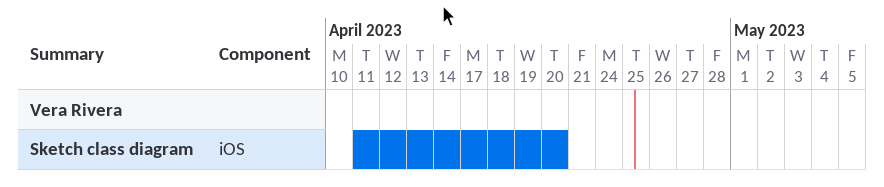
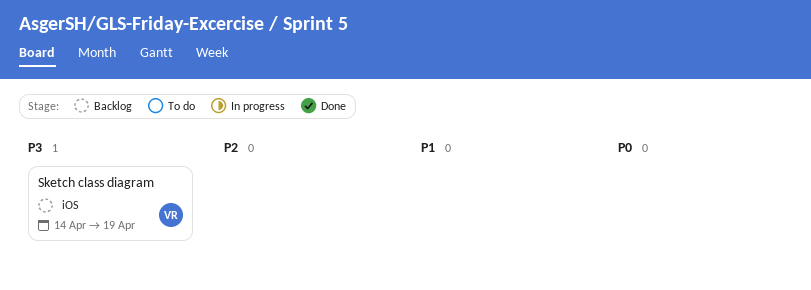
Sketch class diagram, start: Apr 11 -> Apr 14
Sketch class diagram, due: Apr 20 -> Apr 19

